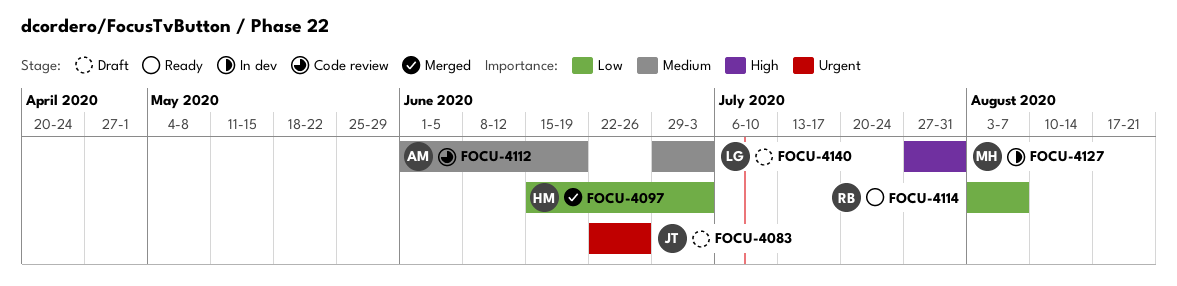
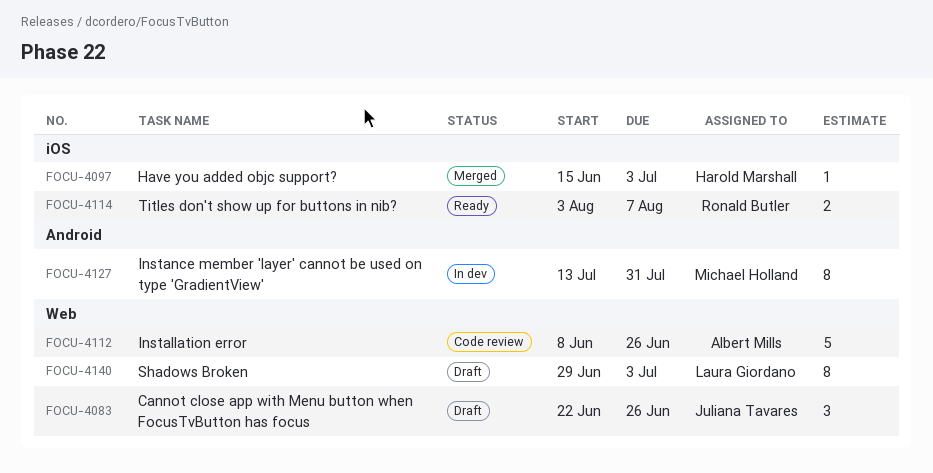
FOCU-4112, start: Jun 1 -> Jun 8
FOCU-4112, due: Jun 19 -> Jun 26
FOCU-4127, start: Jul 27 -> Jul 13

